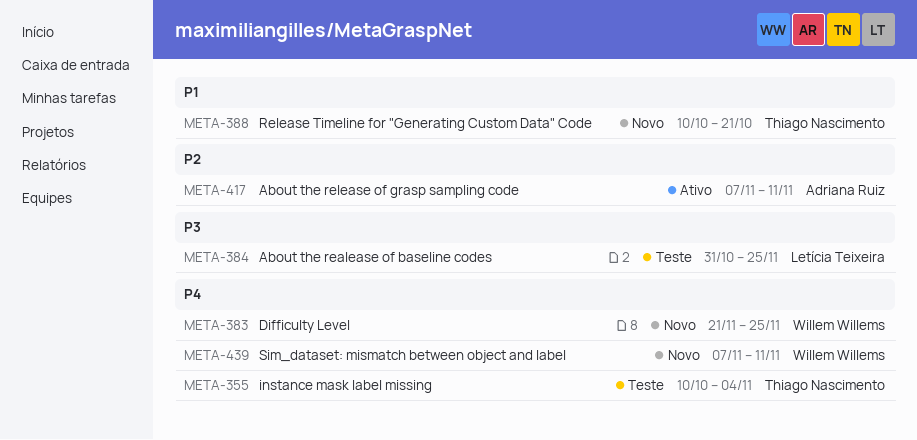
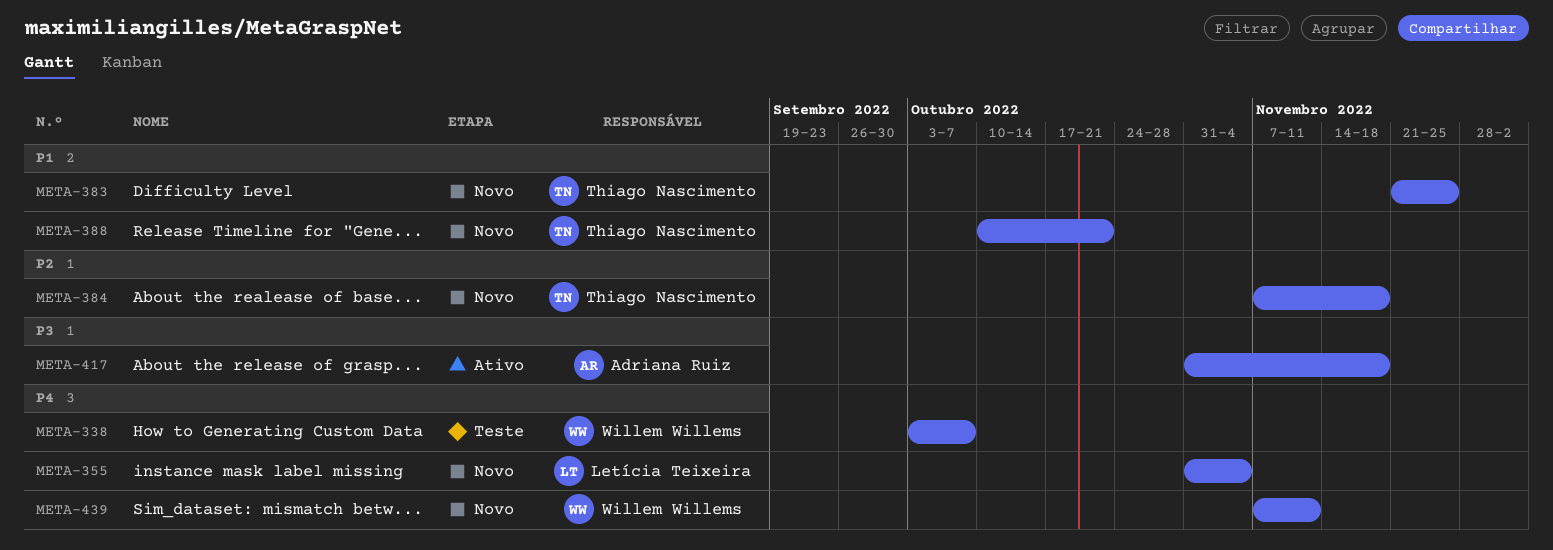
META-338: none -> present
META-355, status: Teste -> Novo
META-355, owner: Thiago Nascimento -> Letícia Teixeira
META-355, start: Oct 10 -> Oct 31
META-383, owner: Willem Willems -> Thiago Nascimento
META-383, priority: P4 -> P1
META-384, status: Teste -> Novo
META-384, owner: Letícia Teixeira -> Thiago Nascimento
META-384, priority: P3 -> P2
META-384, start: Oct 31 -> Nov 7
META-384, due: Nov 25 -> Nov 18
META-417, priority: P2 -> P3
META-417, start: Nov 7 -> Oct 31
META-417, due: Nov 11 -> Nov 18

